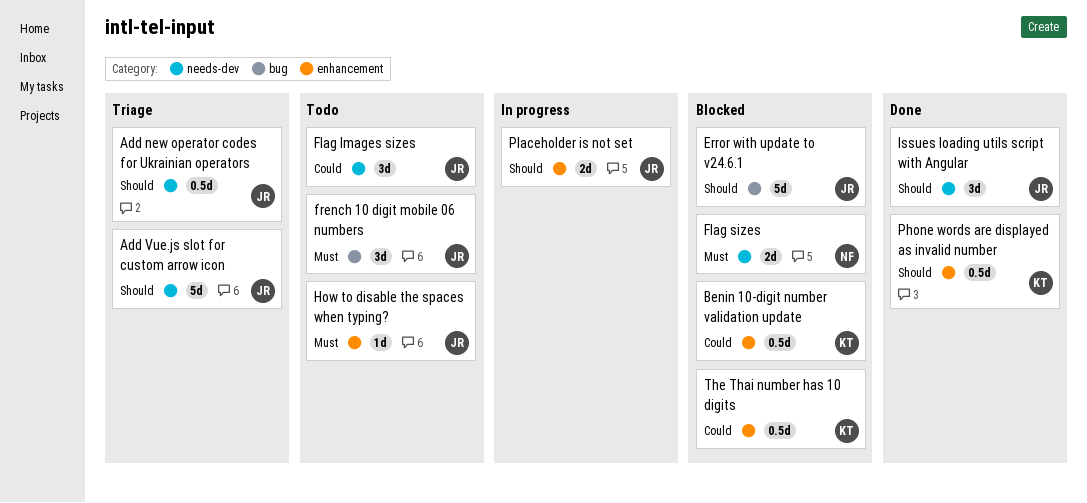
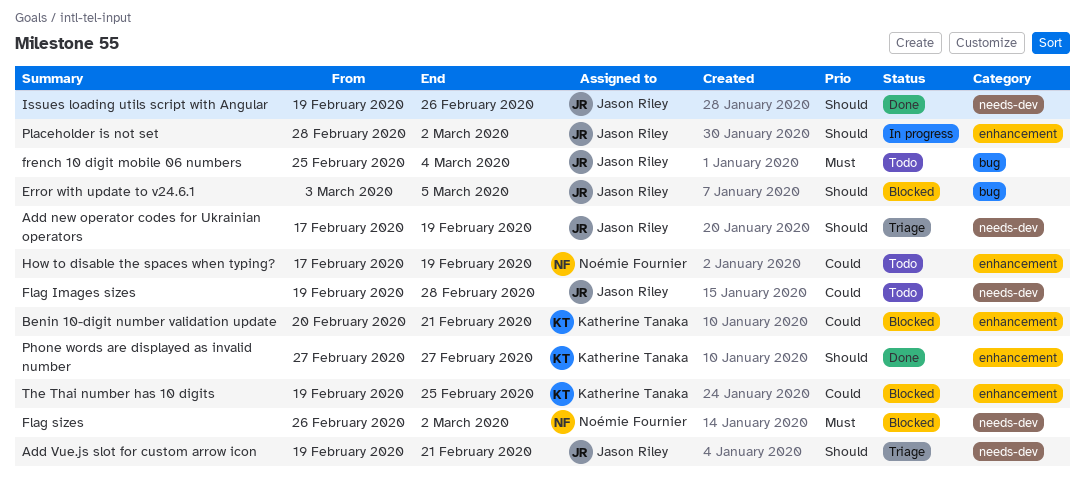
How to disable the spaces when typing?, owner: Jason Riley -> Noémie Fournier
How to disable the spaces when typing?, priority: Must -> Could

